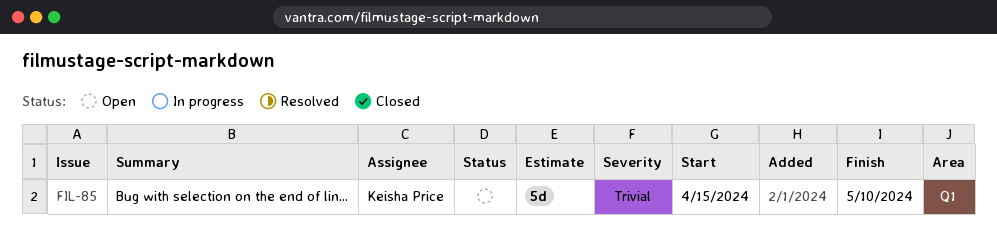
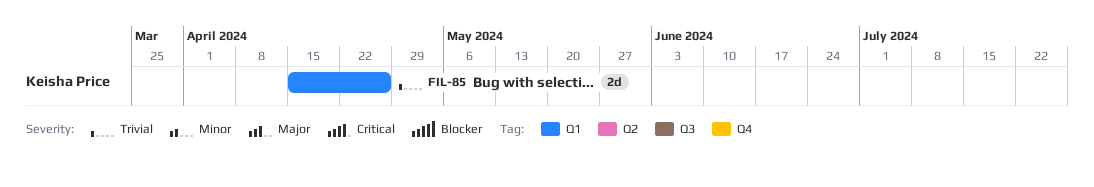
FIL-85, estimate: 5d -> 2d
FIL-85, due: May 10 -> Apr 26

